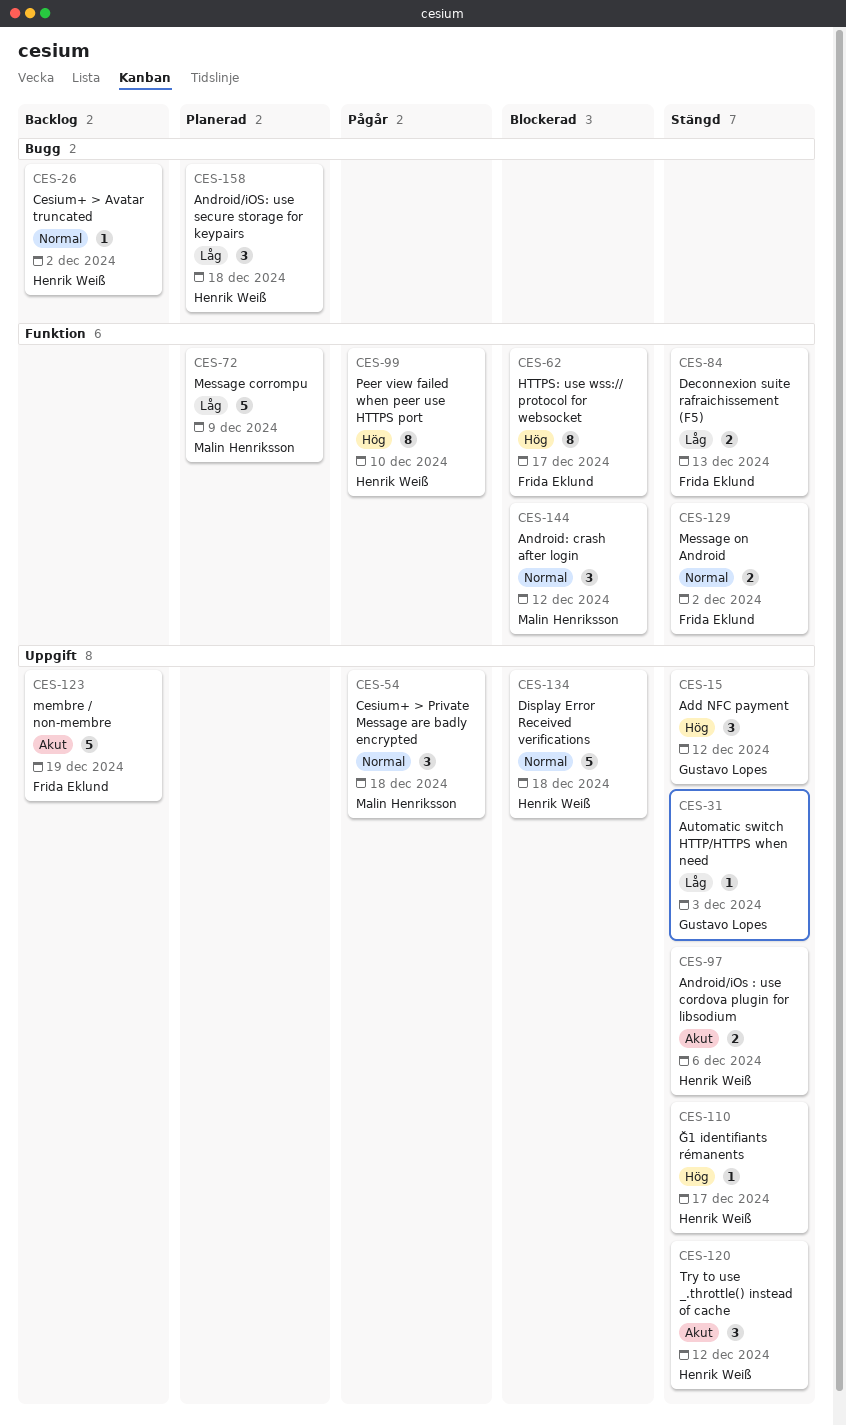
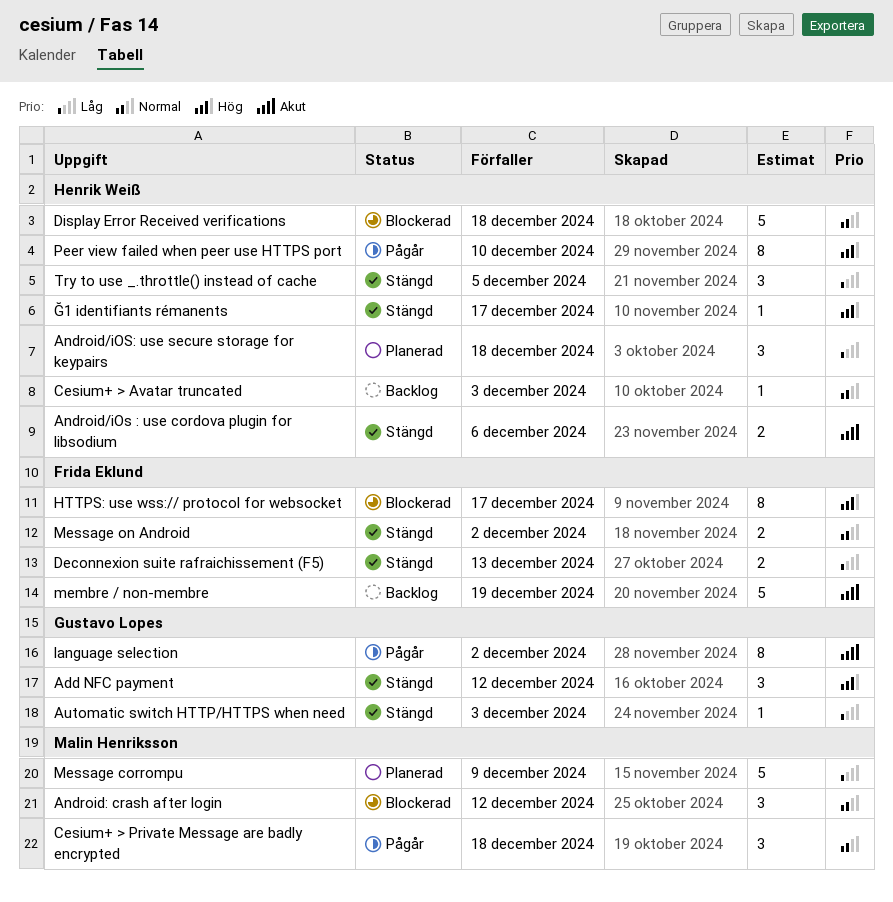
Cesium+ > Avatar truncated, due: Dec 2 -> Dec 3
language selection: none -> present
Try to use _.throttle() instead of cache, priority: Akut -> Låg
Try to use _.throttle() instead of cache, due: Dec 12 -> Dec 5

